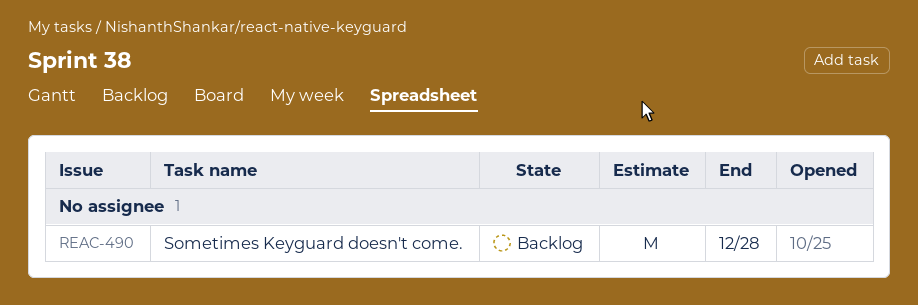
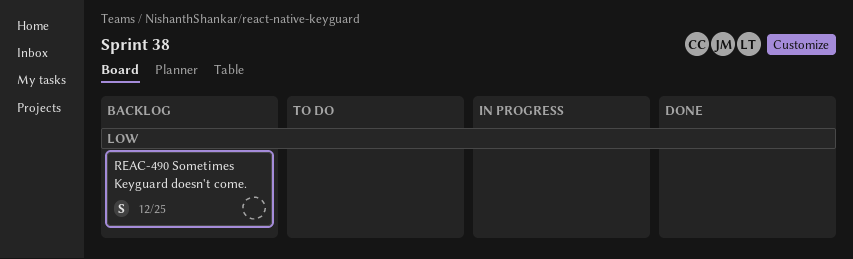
REAC-490, estimate: M -> S
REAC-490, due: Dec 28 -> Dec 25

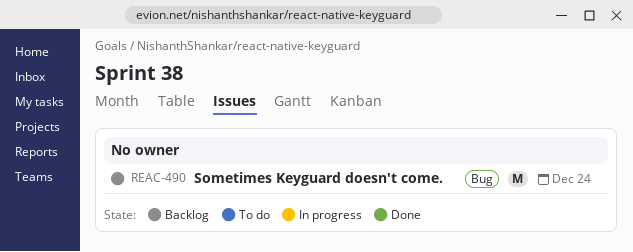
REAC-490, estimate: S -> M
REAC-490, due: Dec 25 -> Dec 24

